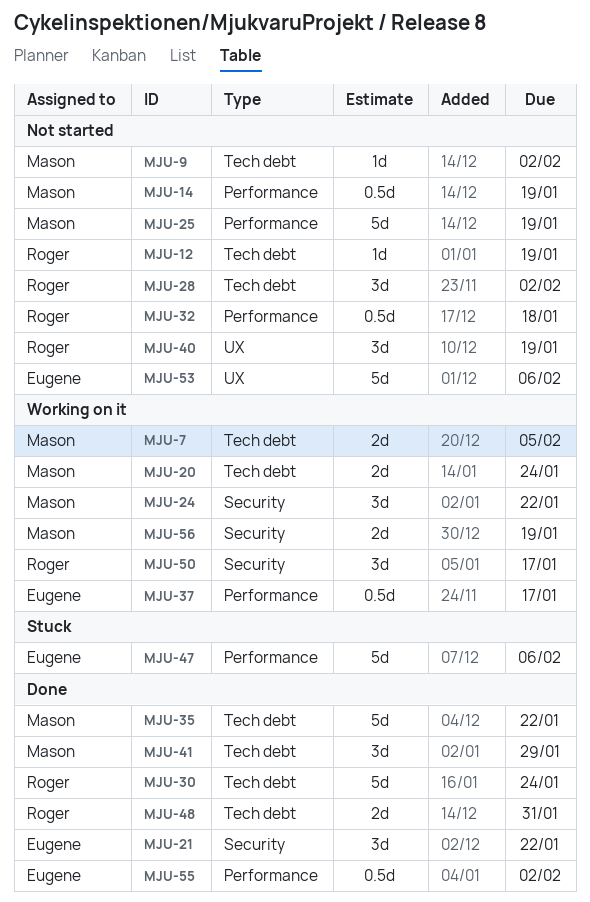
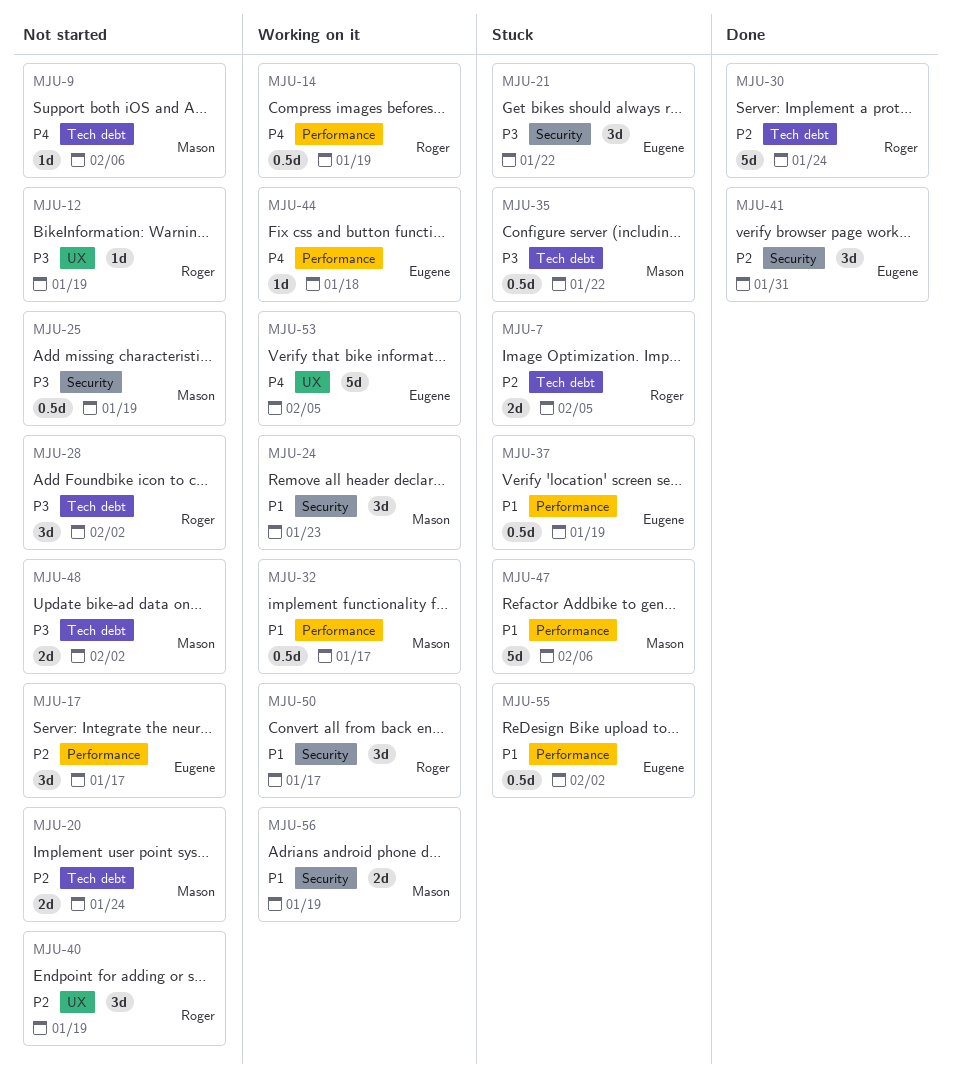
MJU-7, status: Working on it -> Stuck
MJU-7, owner: Mason -> Roger
MJU-9, due: Feb 2 -> Feb 6
MJU-12, label: Tech debt -> UX
MJU-14, status: Not started -> Working on it
MJU-14, owner: Mason -> Roger
MJU-17: none -> present
MJU-20, status: Working on it -> Not started
MJU-21, status: Done -> Stuck
MJU-24, due: Jan 22 -> Jan 23
MJU-25, label: Performance -> Security
MJU-25, estimate: 5d -> 0.5d
MJU-32, status: Not started -> Working on it
MJU-32, owner: Roger -> Mason
MJU-32, due: Jan 18 -> Jan 17
MJU-35, status: Done -> Stuck
MJU-35, estimate: 5d -> 0.5d
MJU-37, status: Working on it -> Stuck
MJU-37, due: Jan 17 -> Jan 19
MJU-41, owner: Mason -> Eugene
MJU-41, label: Tech debt -> Security
MJU-41, due: Jan 29 -> Jan 31
MJU-44: none -> present
MJU-47, owner: Eugene -> Mason
MJU-48, status: Done -> Not started
MJU-48, owner: Roger -> Mason
MJU-48, due: Jan 31 -> Feb 2
MJU-53, status: Not started -> Working on it
MJU-53, due: Feb 6 -> Feb 5
MJU-55, status: Done -> Stuck

